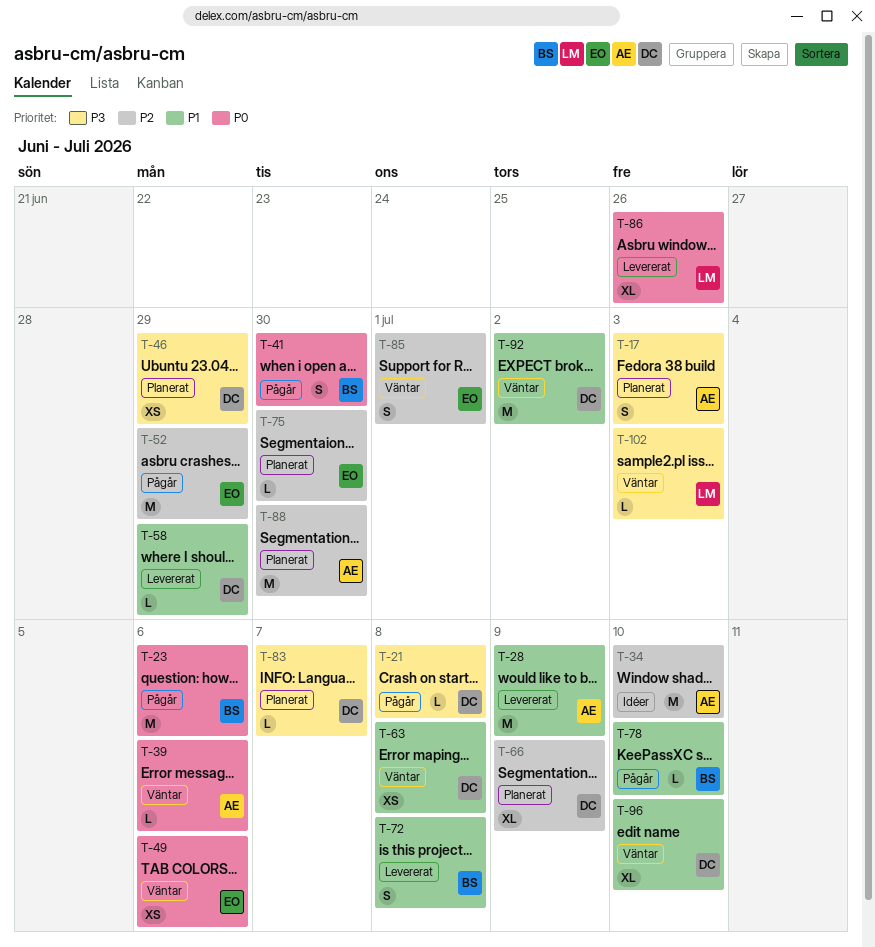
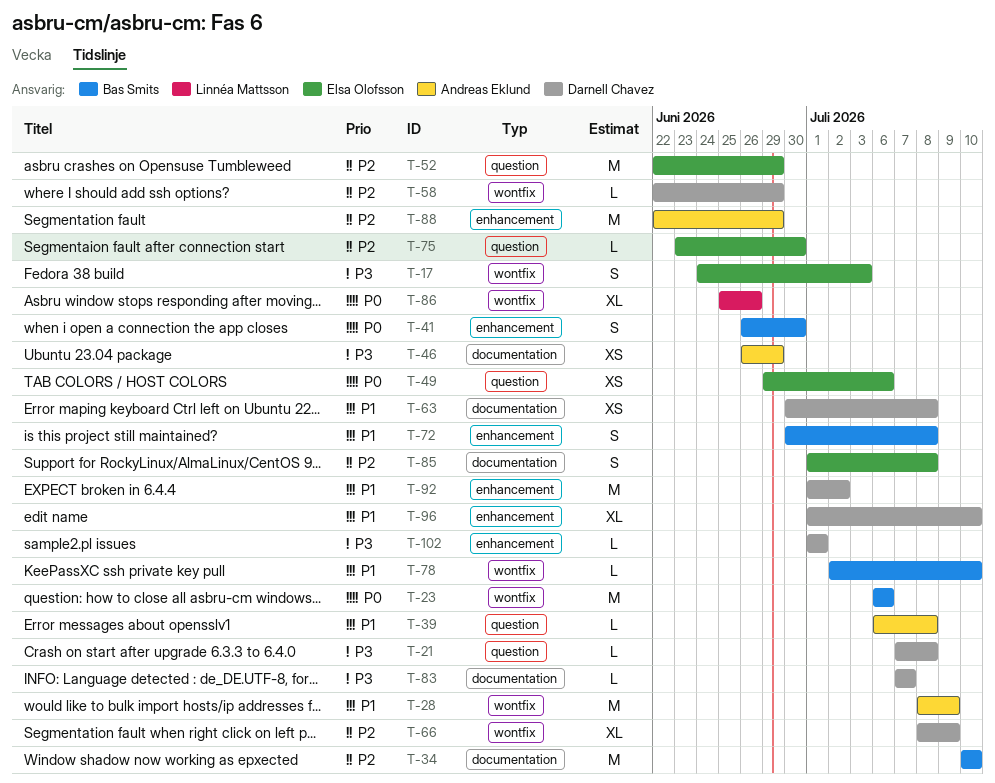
T-17, owner: Andreas Eklund -> Elsa Olofsson
T-34, owner: Andreas Eklund -> Bas Smits
T-39, priority: P0 -> P1
T-39, due: Jul 6 -> Jul 8
T-46, owner: Darnell Chavez -> Andreas Eklund
T-58, priority: P1 -> P2
T-85, due: Jul 1 -> Jul 8
T-88, due: Jun 30 -> Jun 29
T-102, owner: Linnéa Mattsson -> Darnell Chavez
T-102, due: Jul 3 -> Jul 1

